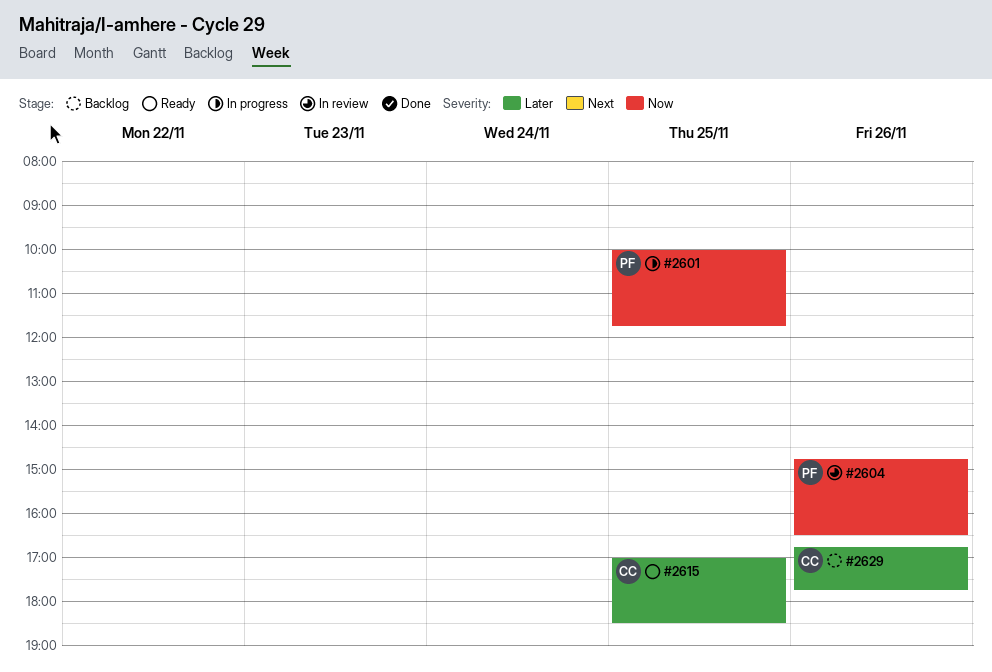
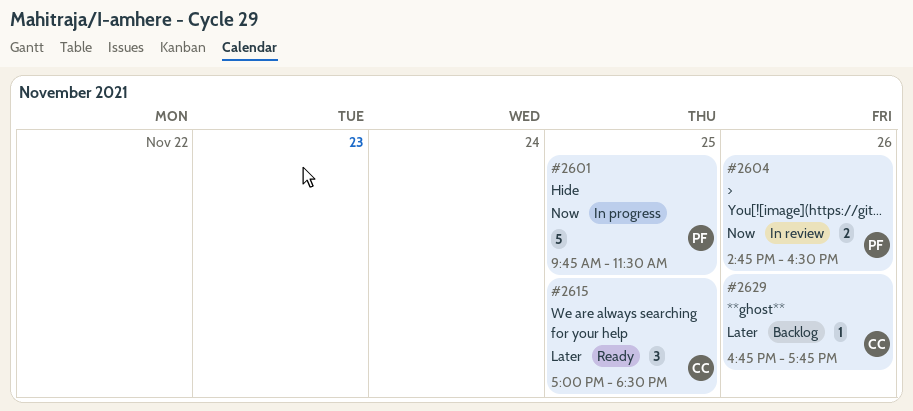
#2601, begins: 10:00 -> 09:45
#2601, ends: 11:45 -> 11:30

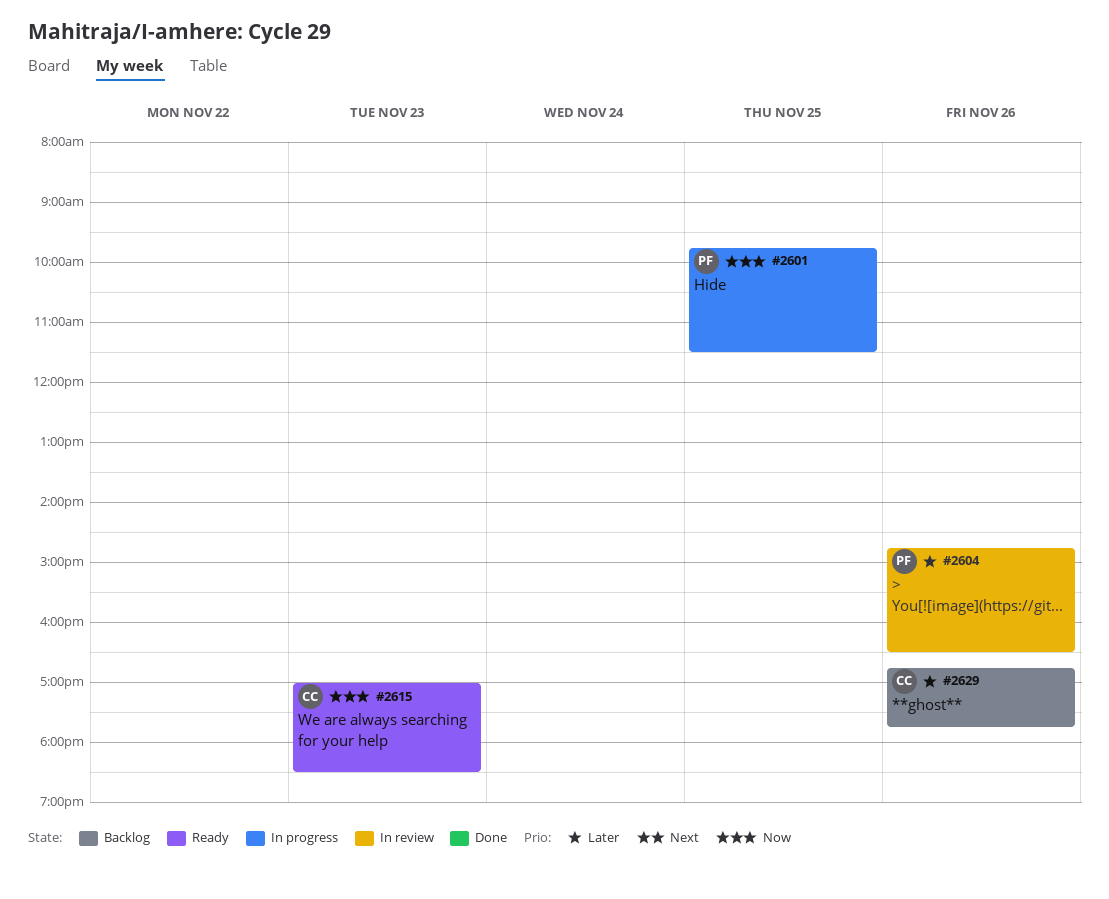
#2604, priority: Now -> Later
#2615, priority: Later -> Now
#2615, day: Nov 25 -> Nov 23

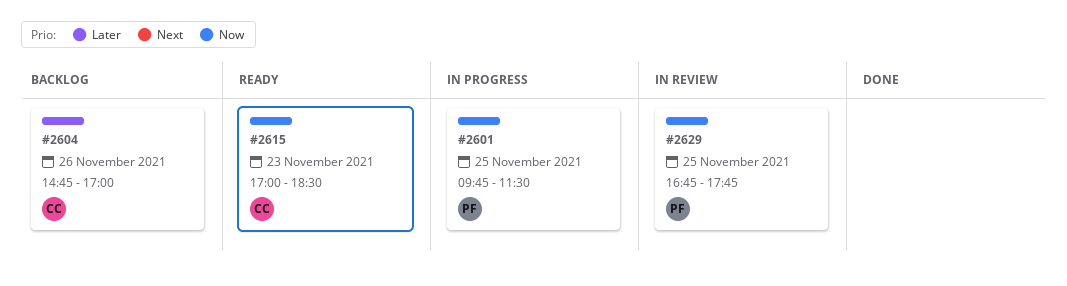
#2604, status: In review -> Backlog
#2604, owner: PF -> CC
#2604, ends: 16:30 -> 17:00
#2629, status: Backlog -> In review
#2629, owner: CC -> PF
#2629, priority: Later -> Now
#2629, day: Nov 26 -> Nov 25

